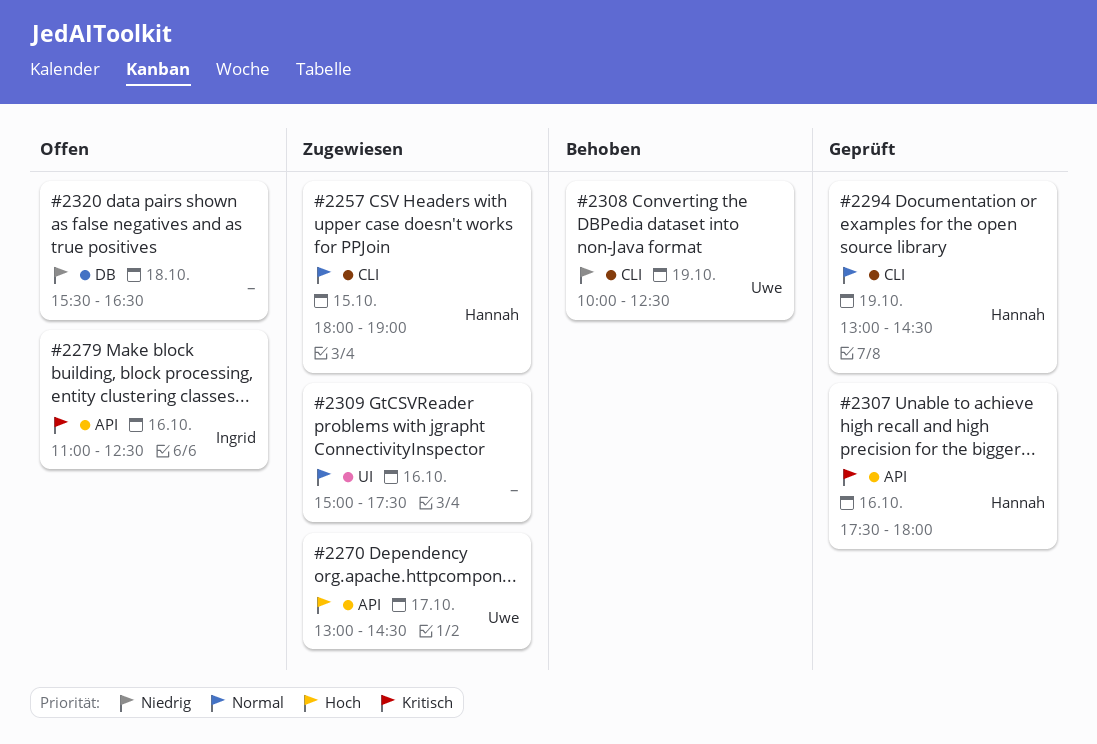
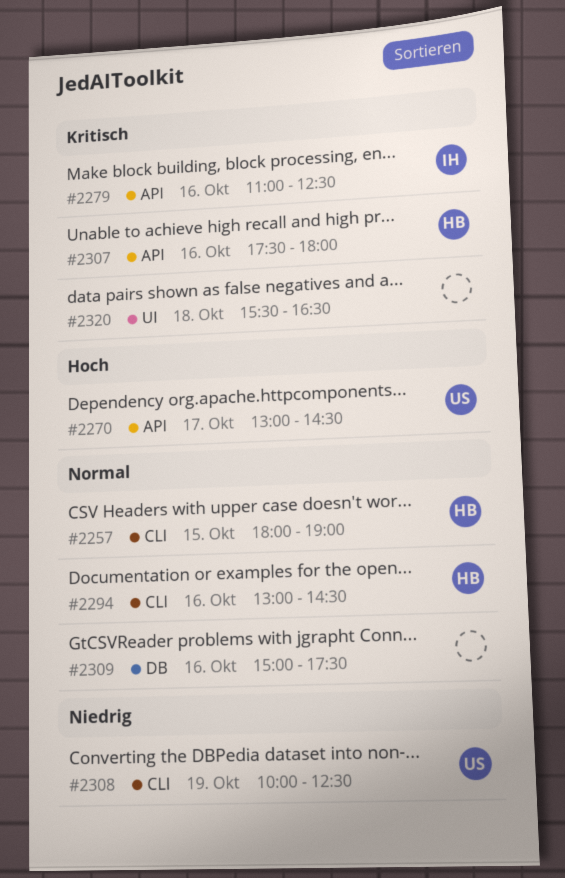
#2294, day: Oct 19 -> Oct 16
#2309, label: UI -> DB
#2320, priority: Niedrig -> Kritisch
#2320, label: DB -> UI

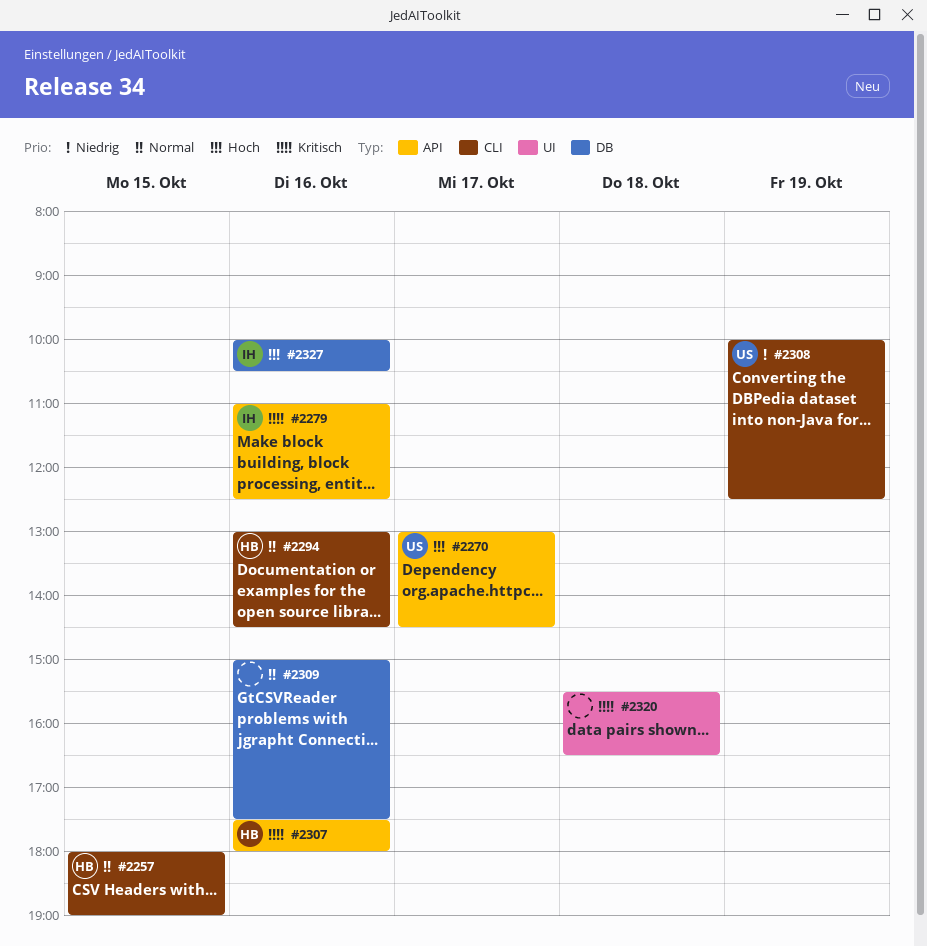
#2327: none -> present

